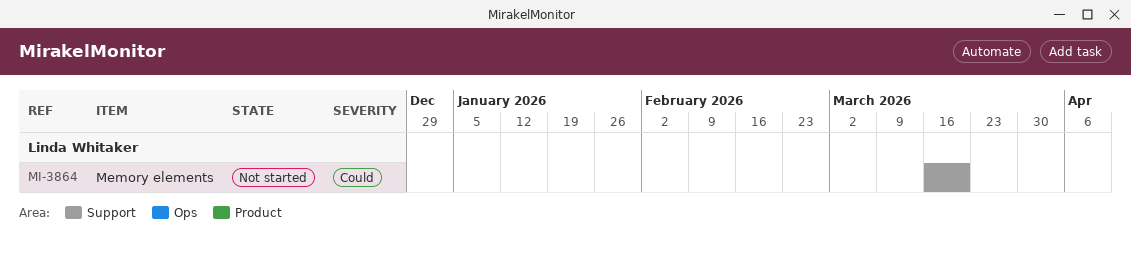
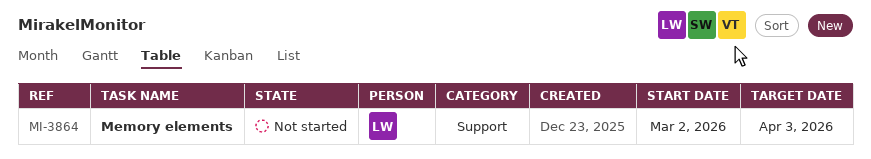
MI-3864, start: Mar 16 -> Mar 2
MI-3864, due: Mar 20 -> Apr 3

